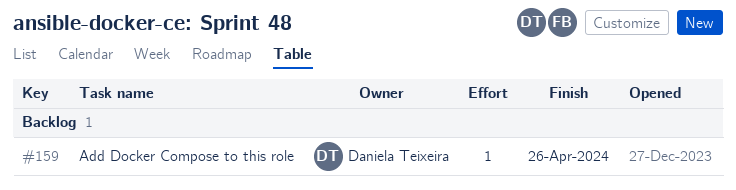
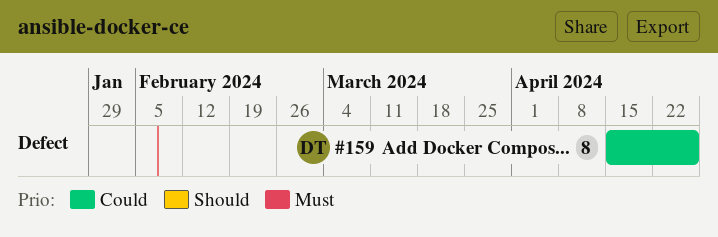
#159, estimate: 1 -> 8

